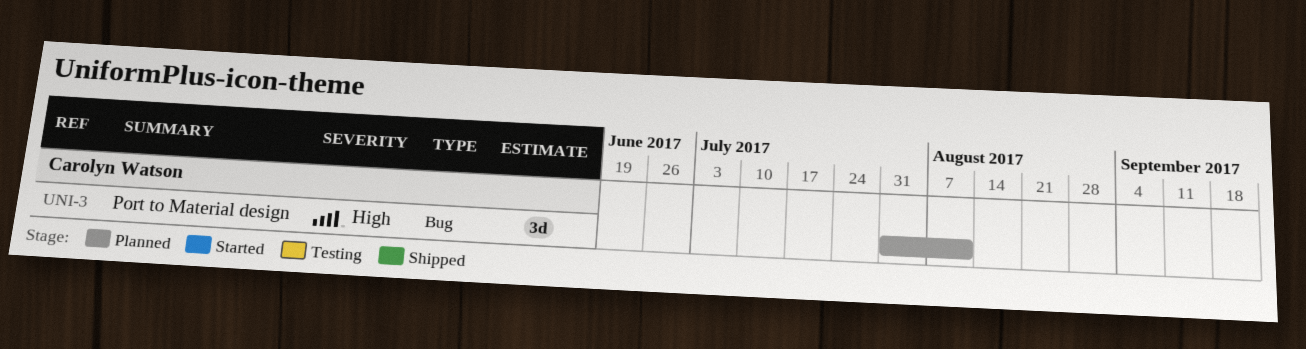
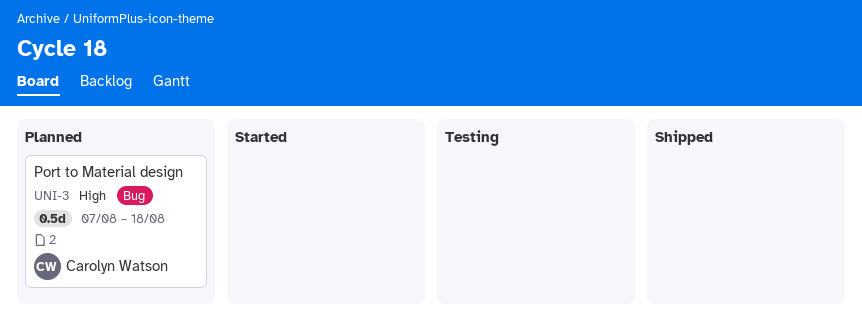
UNI-3, estimate: 3d -> 0.5d
UNI-3, start: Jul 31 -> Aug 7
UNI-3, due: Aug 11 -> Aug 18

